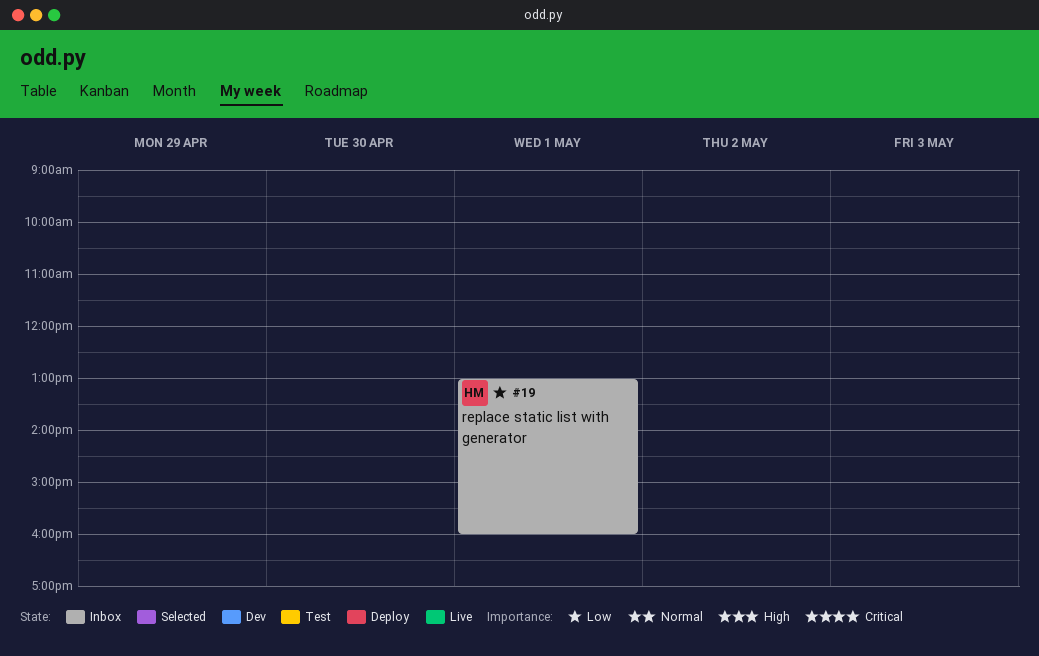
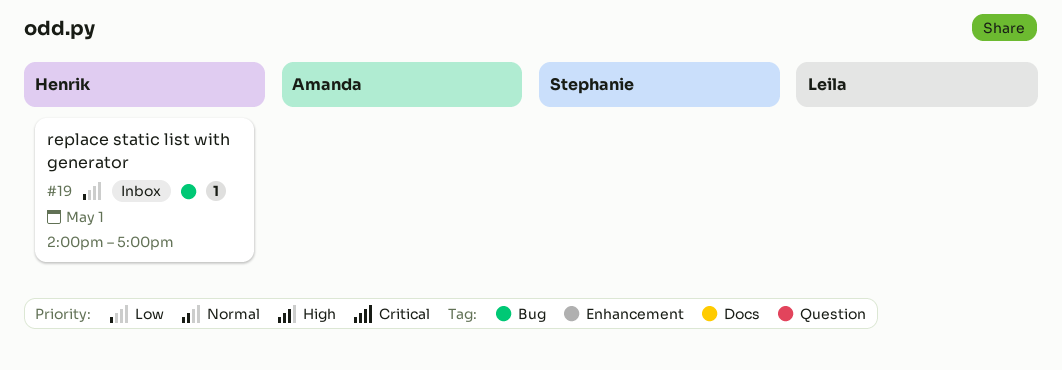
#19, begins: 13:00 -> 14:00
#19, ends: 16:00 -> 17:00

